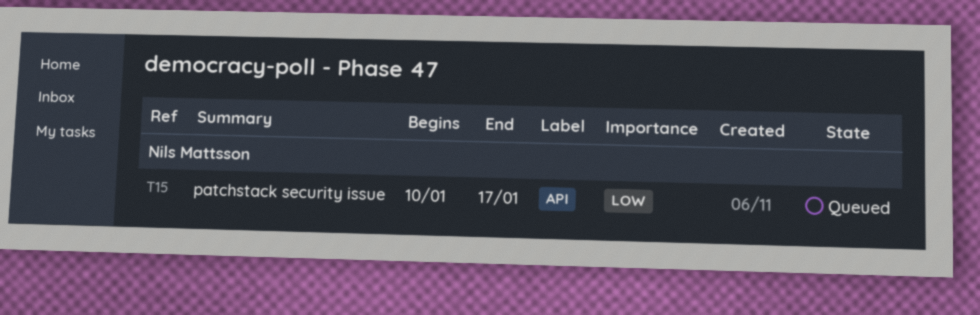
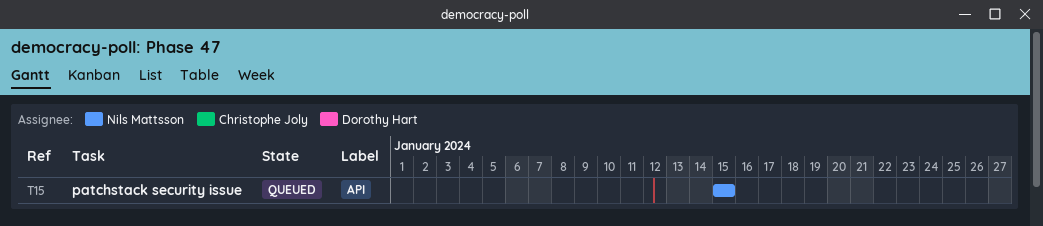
T15, start: Jan 10 -> Jan 15
T15, due: Jan 17 -> Jan 15

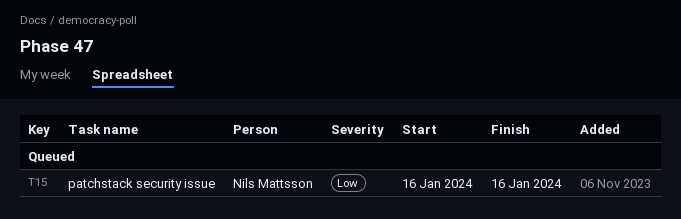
T15, start: Jan 15 -> Jan 16
T15, due: Jan 15 -> Jan 16

